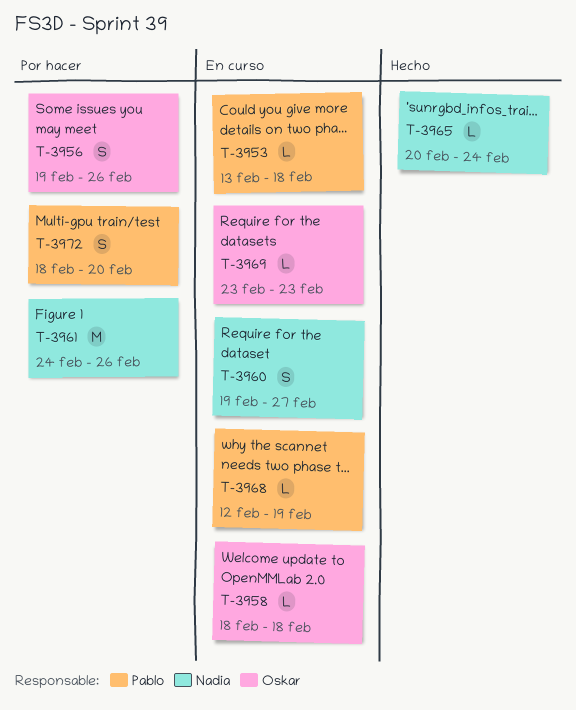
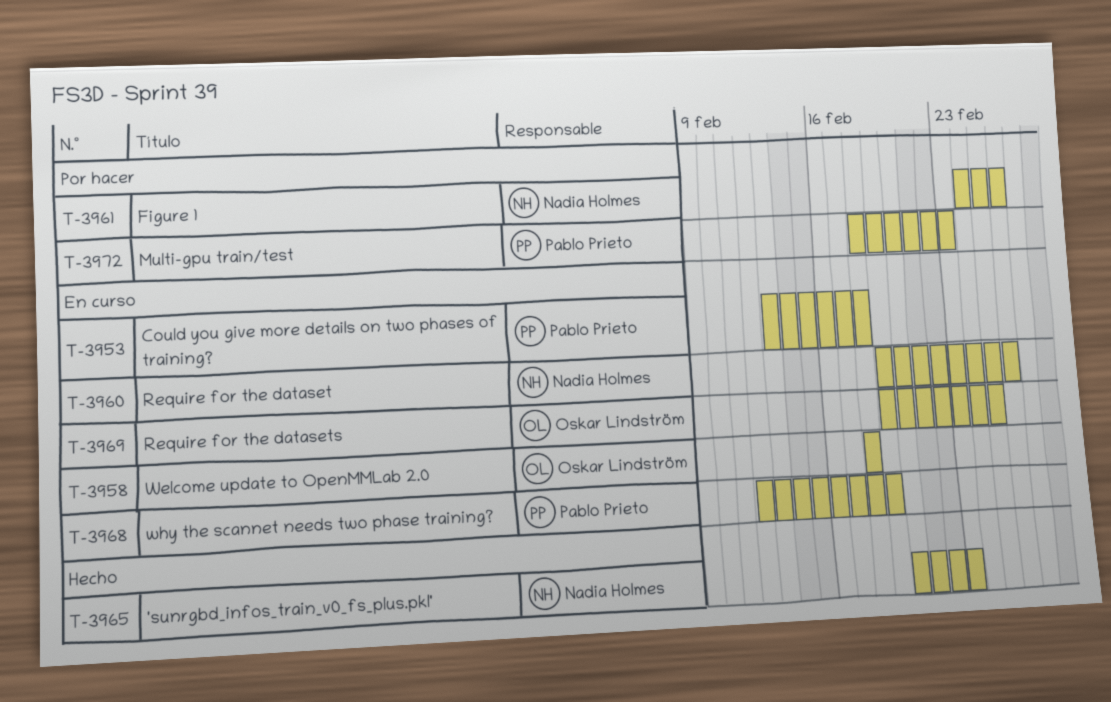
T-3956: present -> none
T-3960, due: Feb 27 -> Feb 26
T-3965, due: Feb 24 -> Feb 23
T-3969, start: Feb 23 -> Feb 19
T-3969, due: Feb 23 -> Feb 25
T-3972, due: Feb 20 -> Feb 23

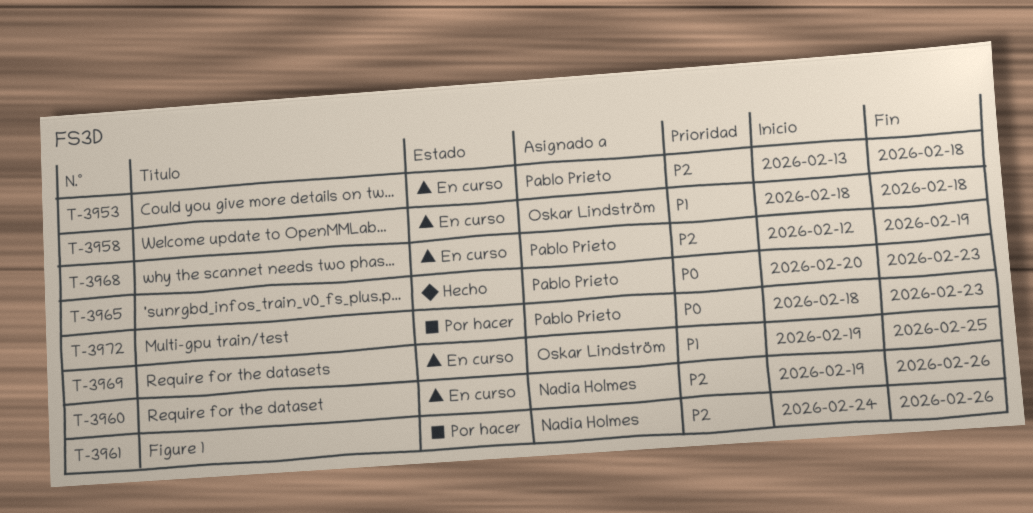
T-3965, owner: Nadia Holmes -> Pablo Prieto

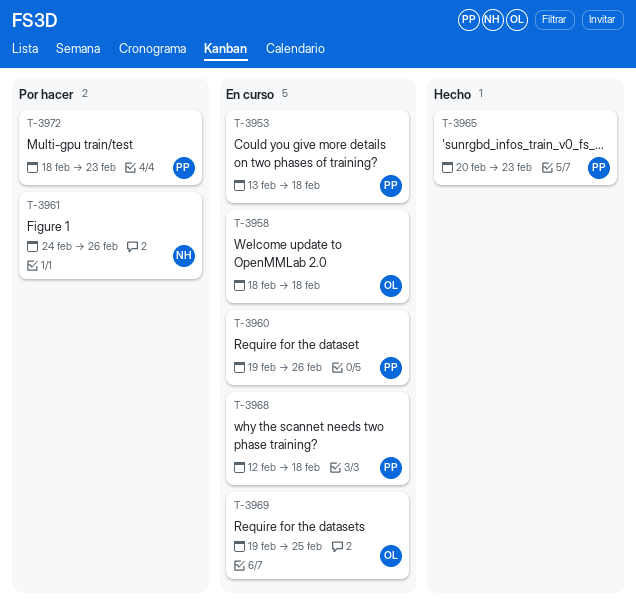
T-3960, owner: Nadia Holmes -> Pablo Prieto
T-3968, due: Feb 19 -> Feb 18

